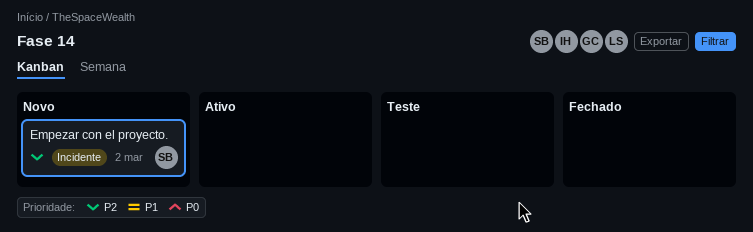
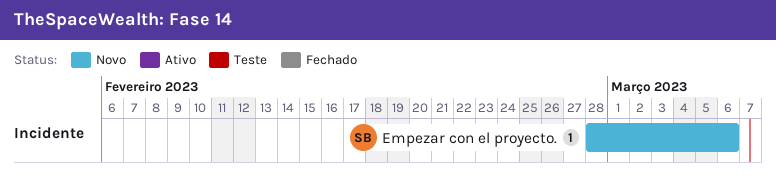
Empezar con el proyecto., due: Mar 2 -> Mar 6

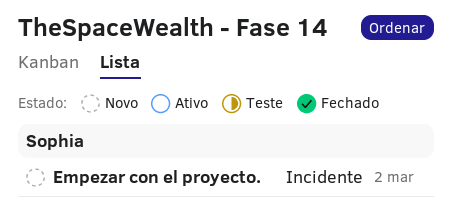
Empezar con el proyecto., due: Mar 6 -> Mar 2

